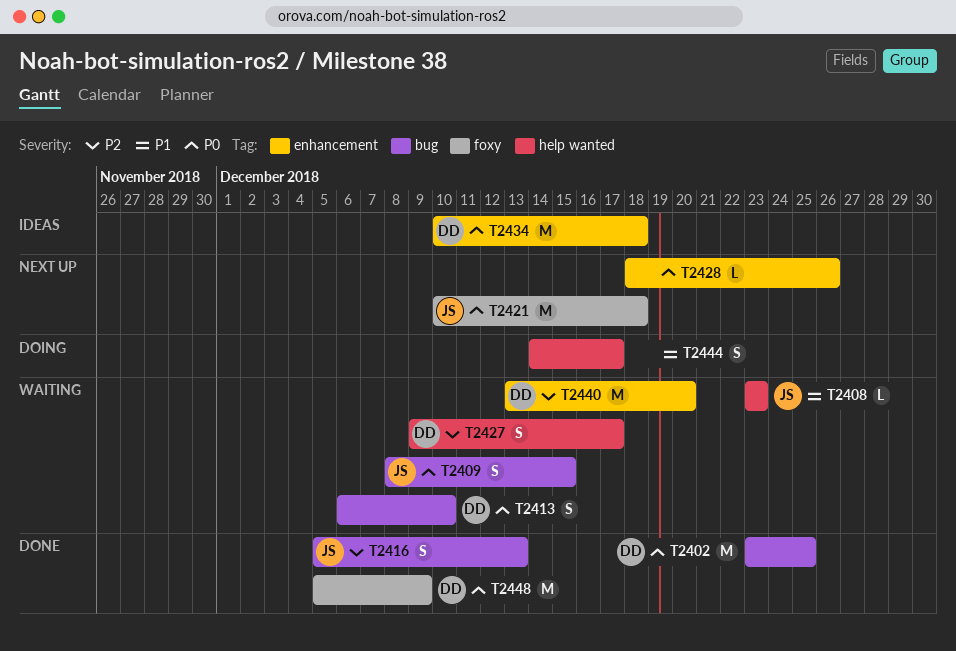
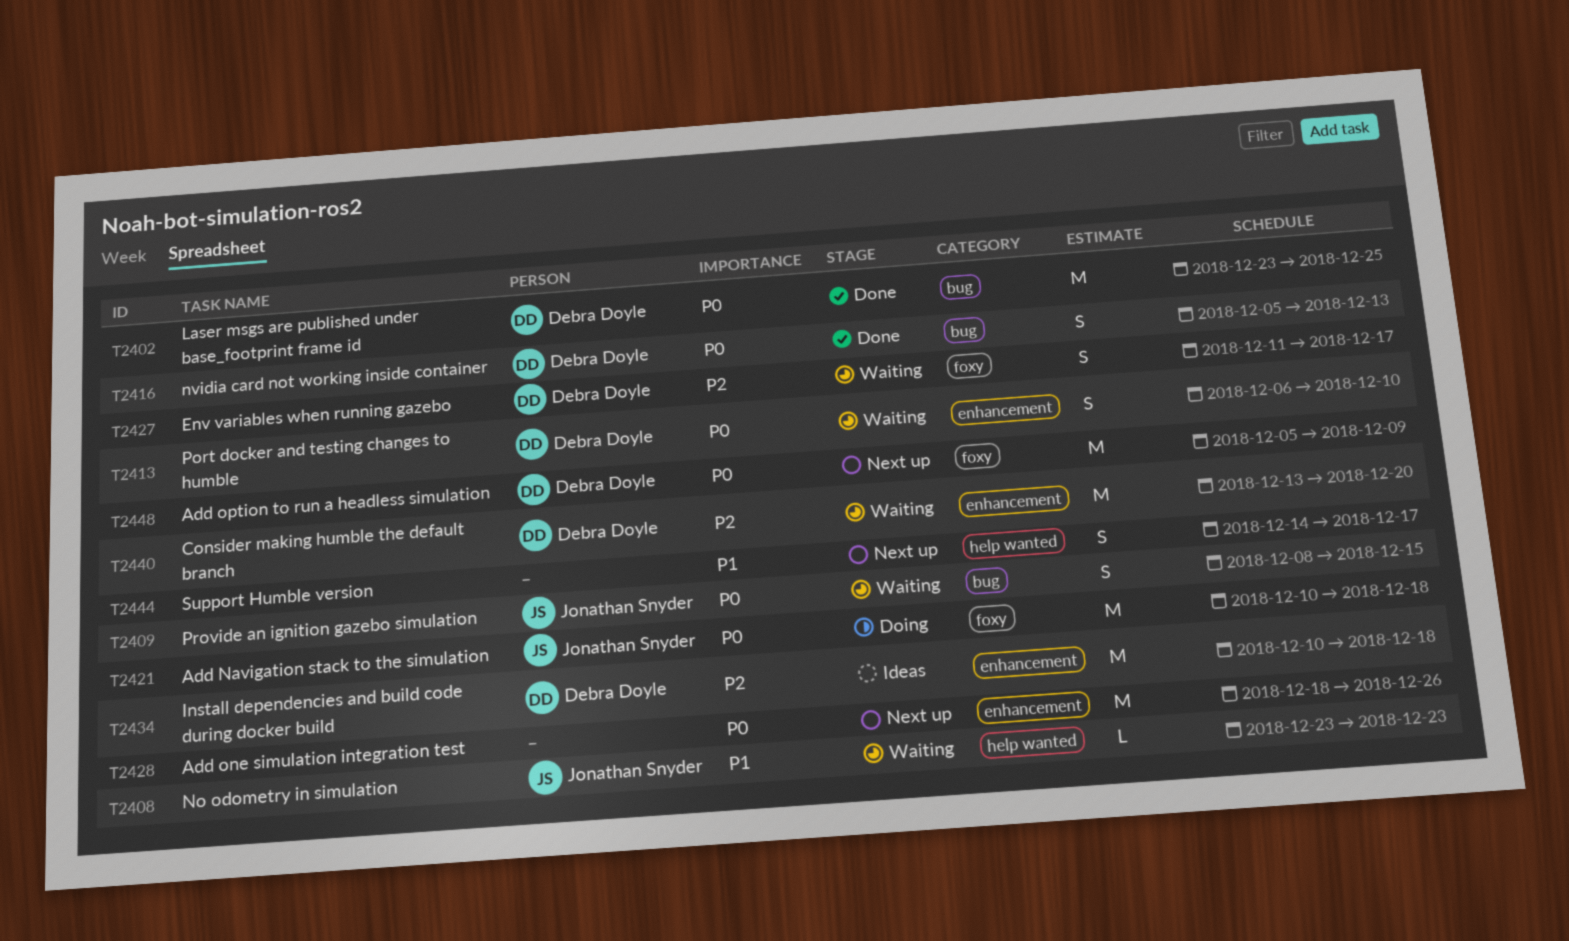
T2413, label: bug -> enhancement
T2416, owner: Jonathan Snyder -> Debra Doyle
T2416, priority: P2 -> P0
T2421, status: Next up -> Doing
T2427, label: help wanted -> foxy
T2427, start: Dec 9 -> Dec 11
T2428, estimate: L -> M
T2434, priority: P0 -> P2
T2444, status: Doing -> Next up
T2448, status: Done -> Next up

